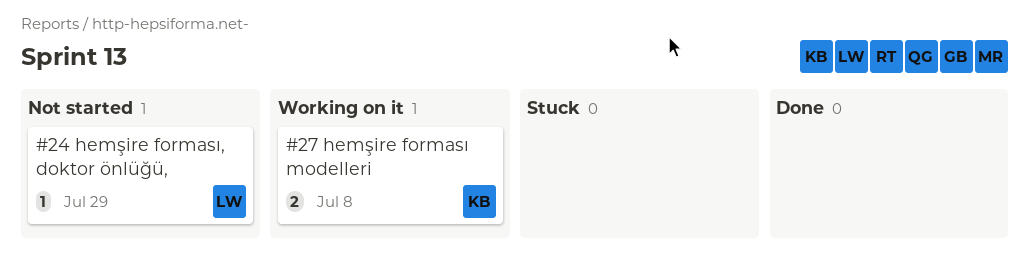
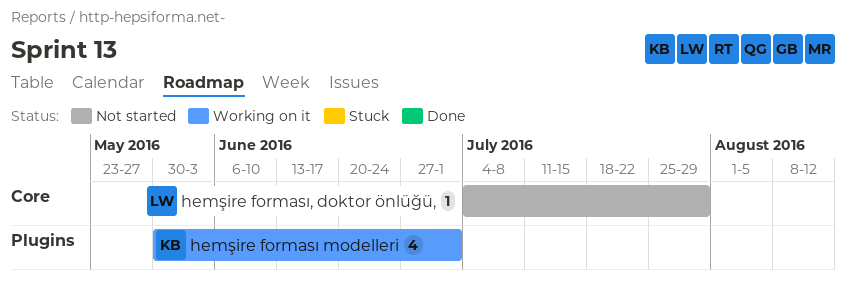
hemşire forması modelleri, estimate: 2 -> 4
hemşire forması modelleri, due: Jul 8 -> Jul 1

